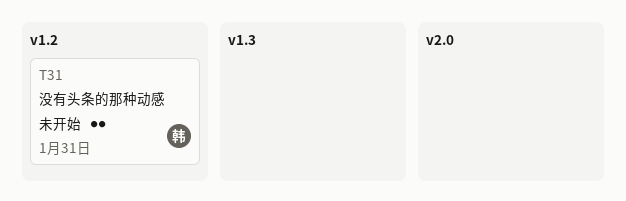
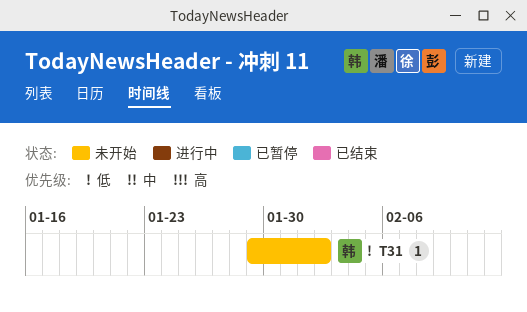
T31, estimate: 2 -> 1
T31, due: Jan 31 -> Feb 2

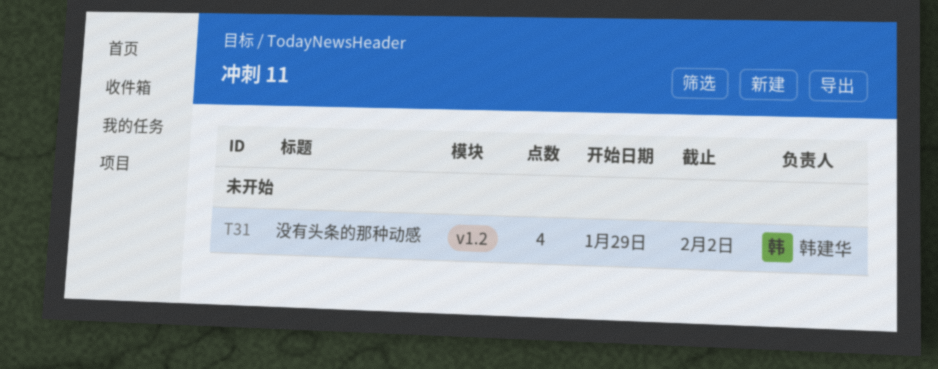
T31, estimate: 1 -> 4

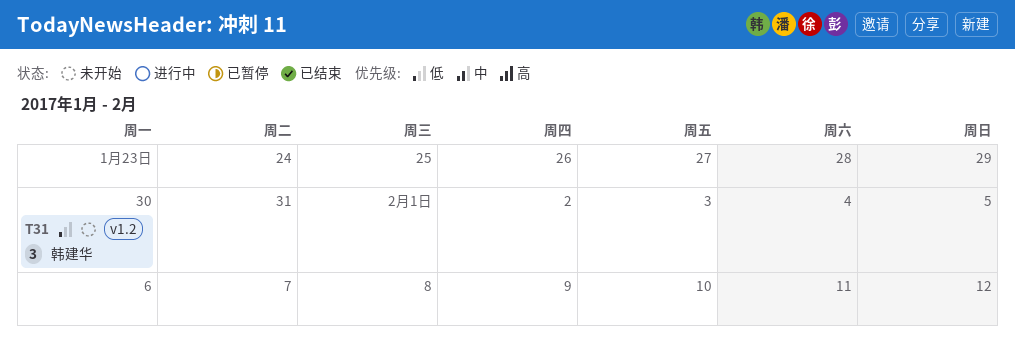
T31, estimate: 4 -> 3
T31, due: Feb 2 -> Jan 30

